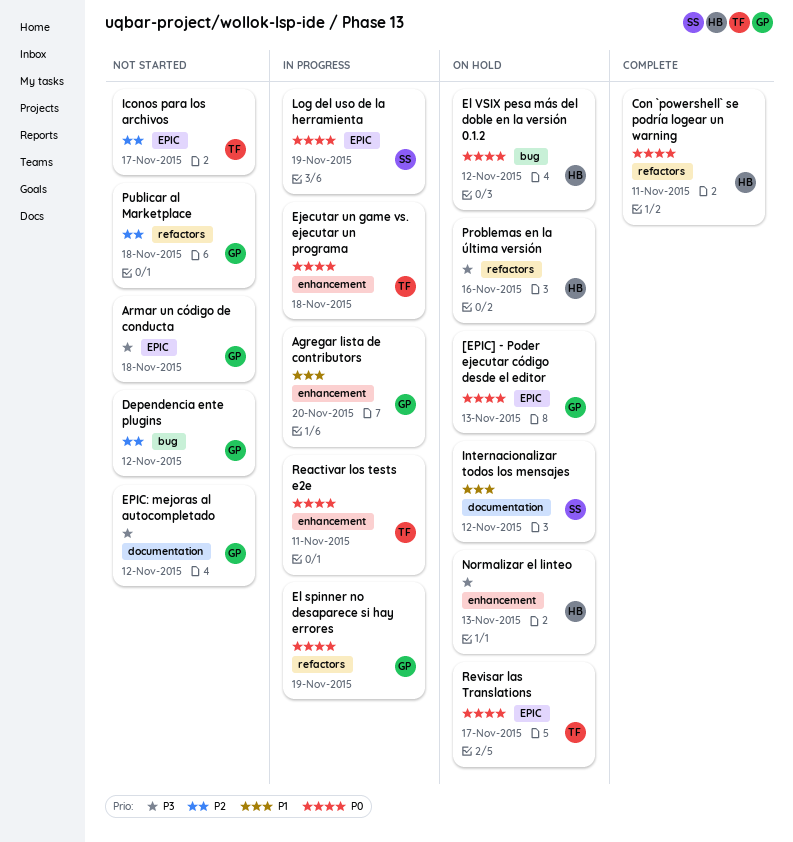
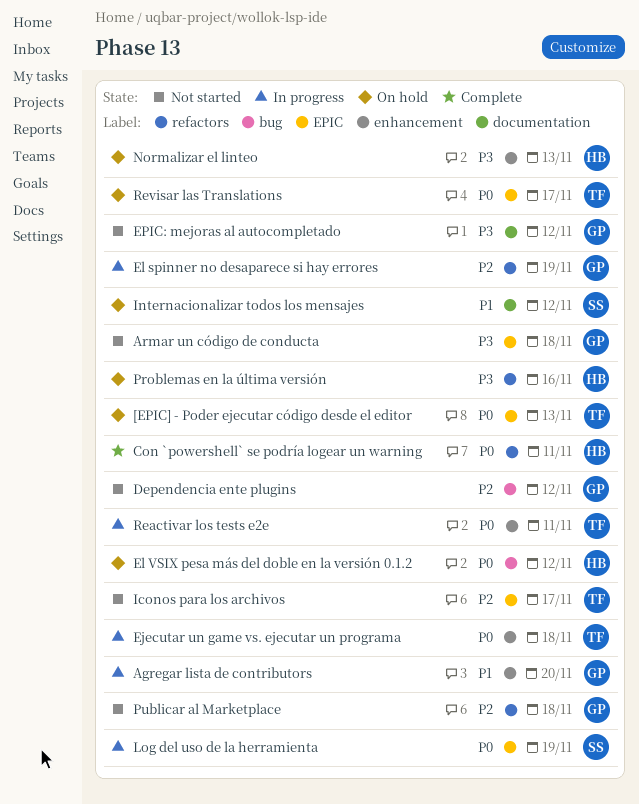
[EPIC] - Poder ejecutar código desde el editor, owner: GP -> TF
El spinner no desaparece si hay errores, priority: P0 -> P2

